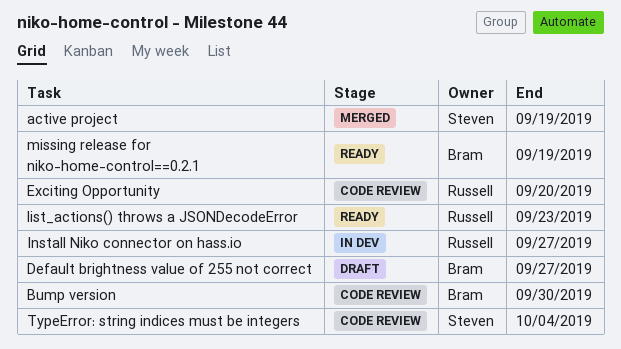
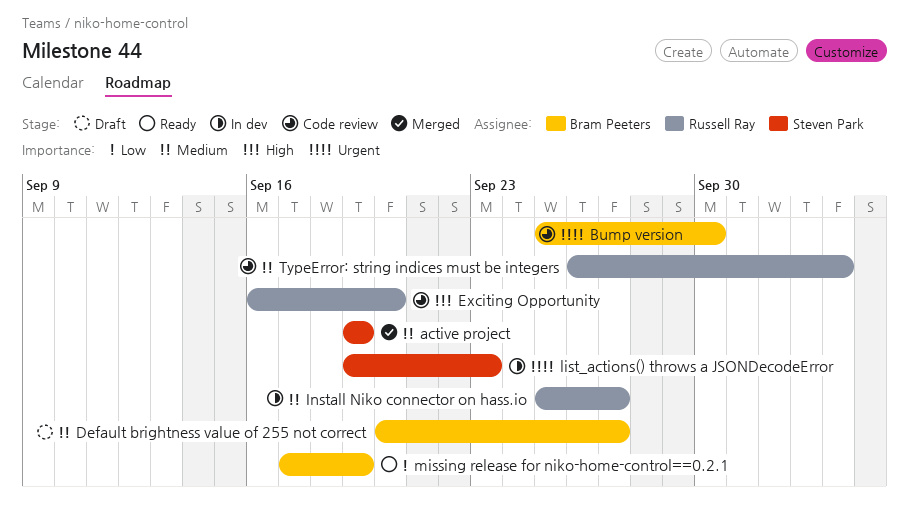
list_actions() throws a JSONDecodeError, status: Ready -> In dev
list_actions() throws a JSONDecodeError, owner: Russell Ray -> Steven Park
TypeError: string indices must be integers, owner: Steven Park -> Russell Ray

